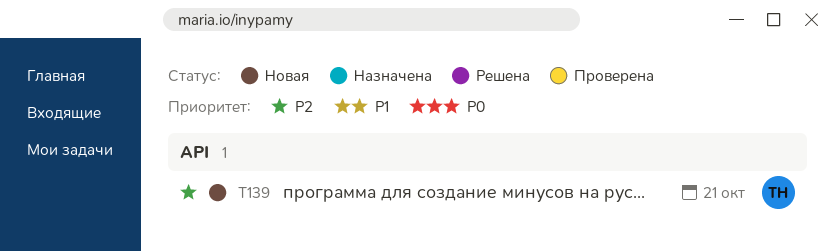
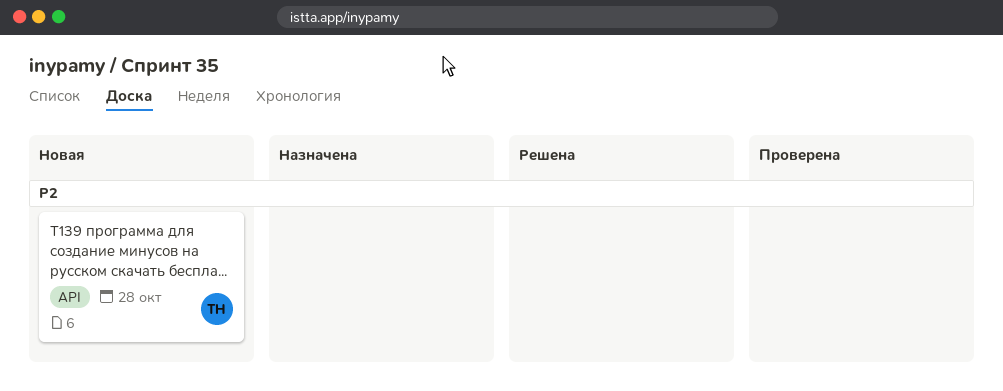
T139, due: Oct 21 -> Oct 28

